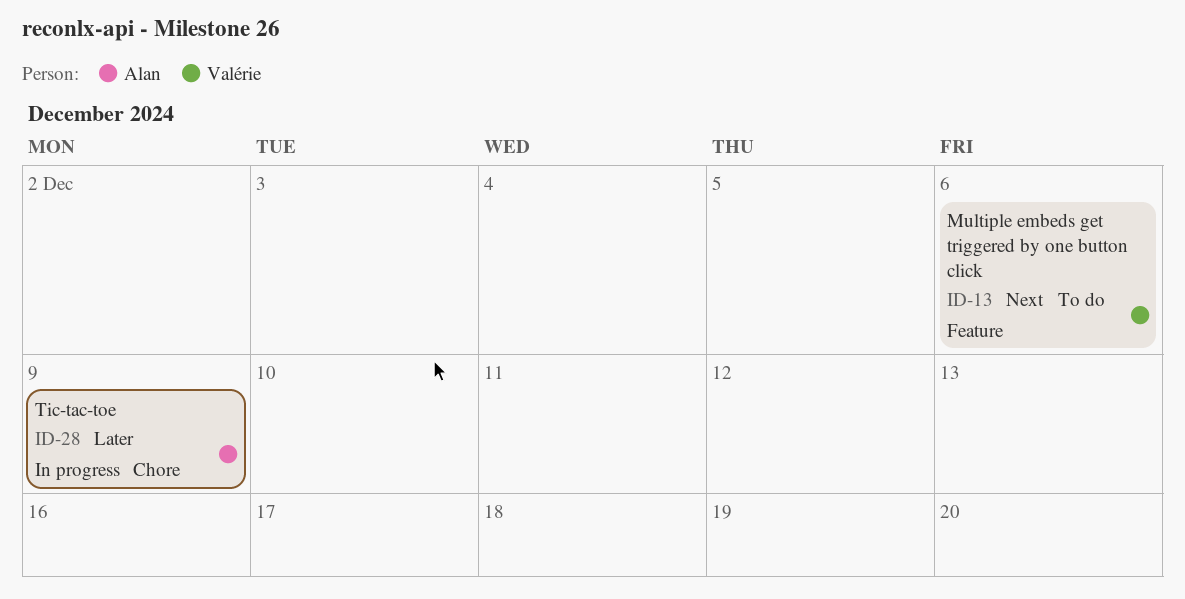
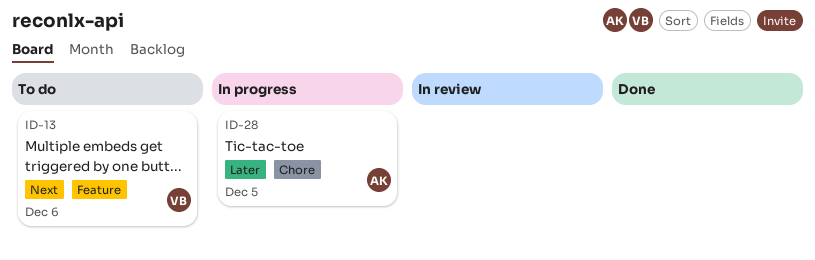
ID-28, due: Dec 9 -> Dec 5

